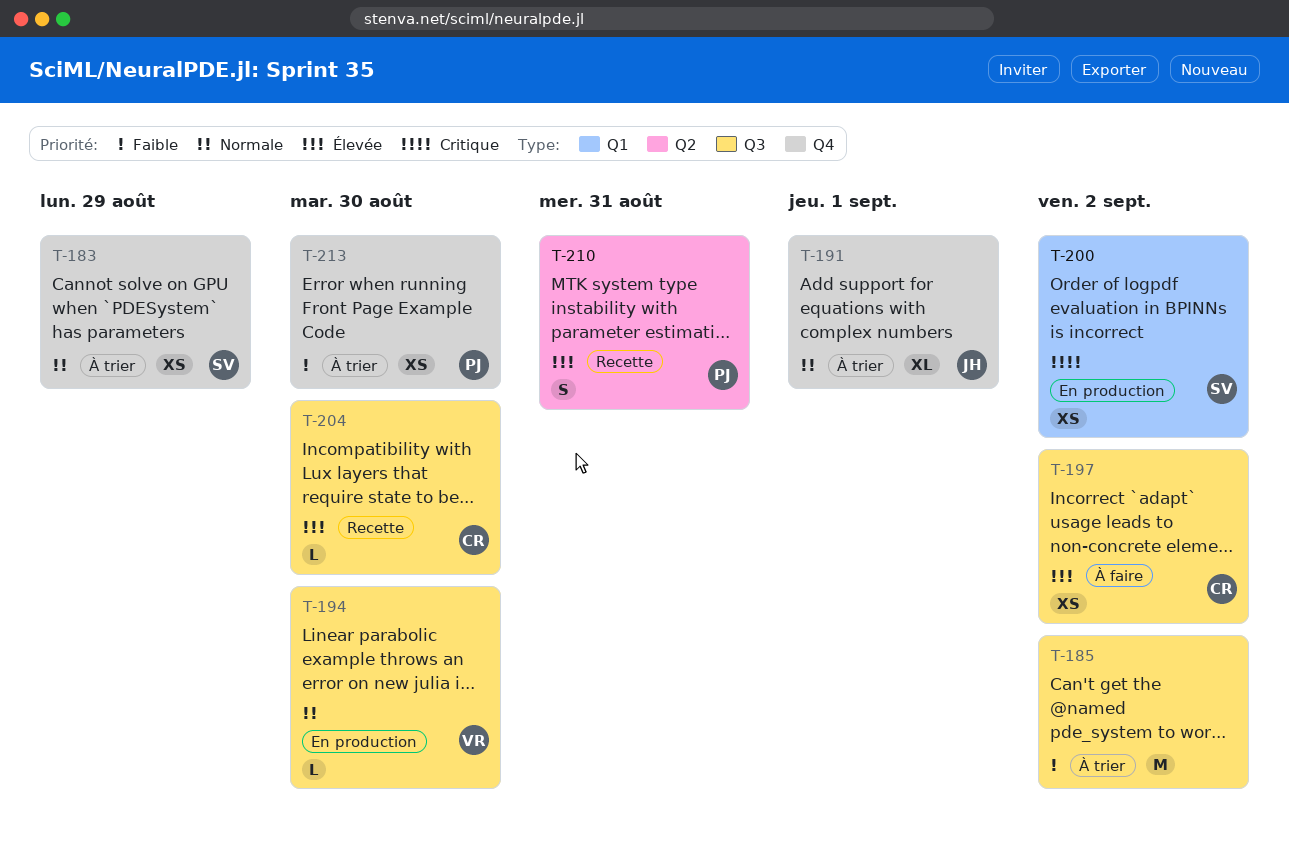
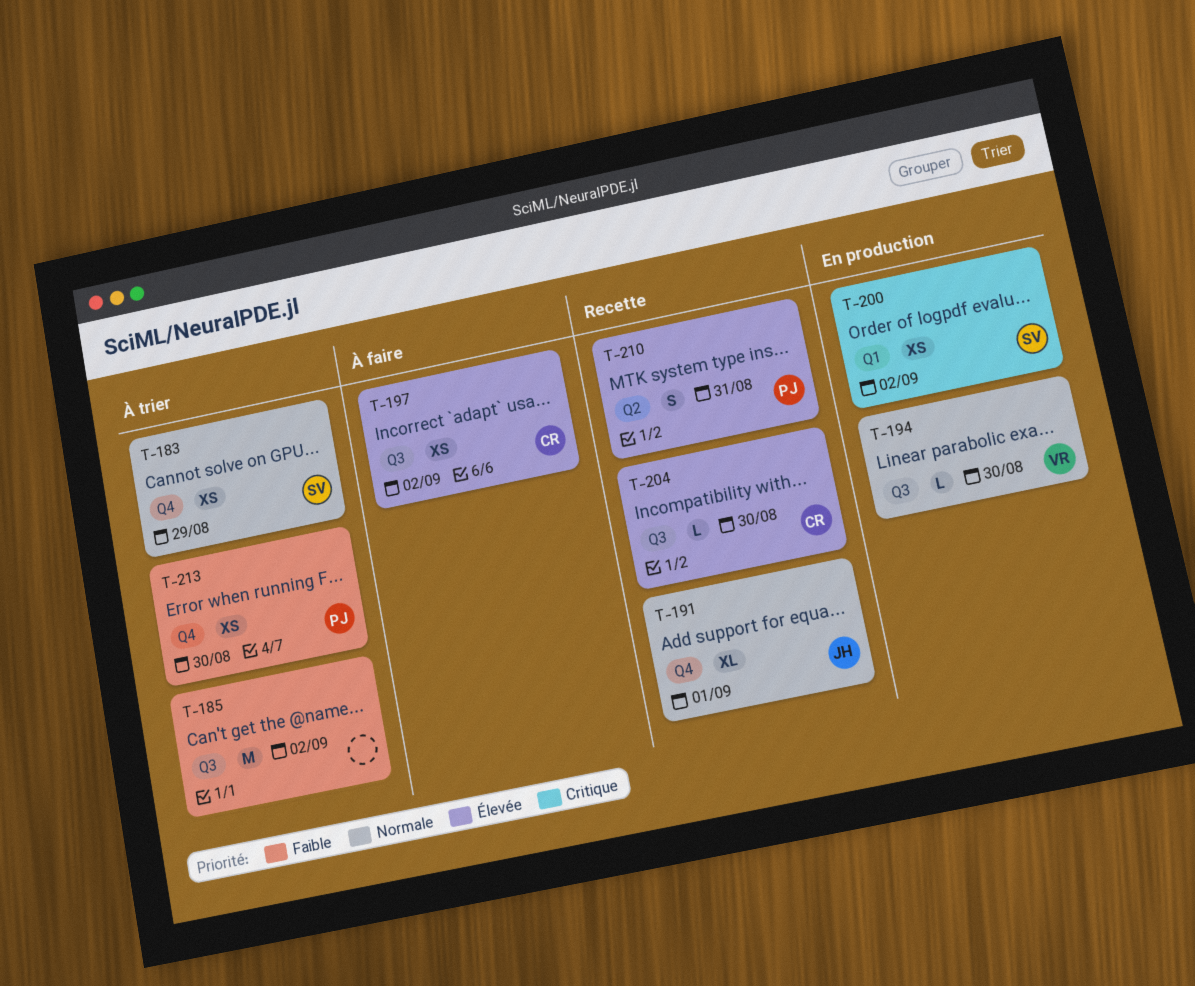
T-191, status: À trier -> Recette

